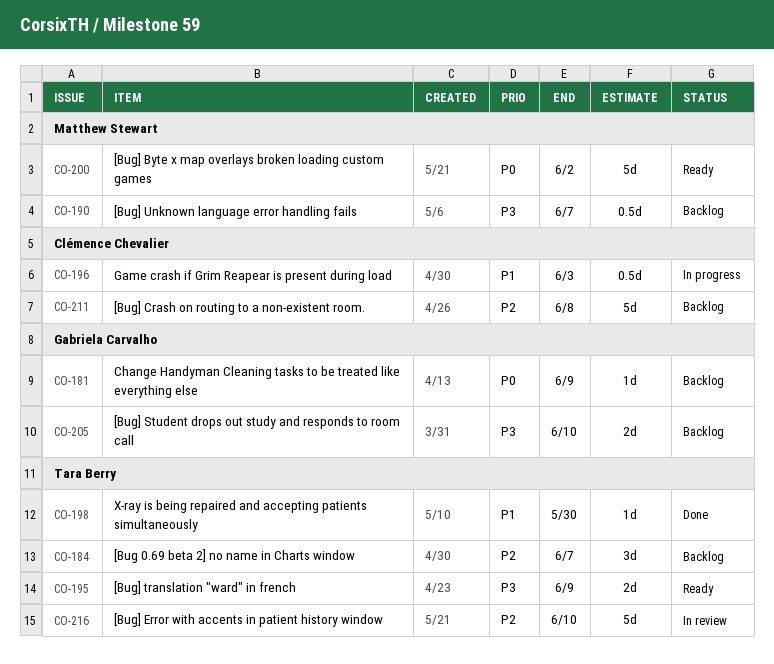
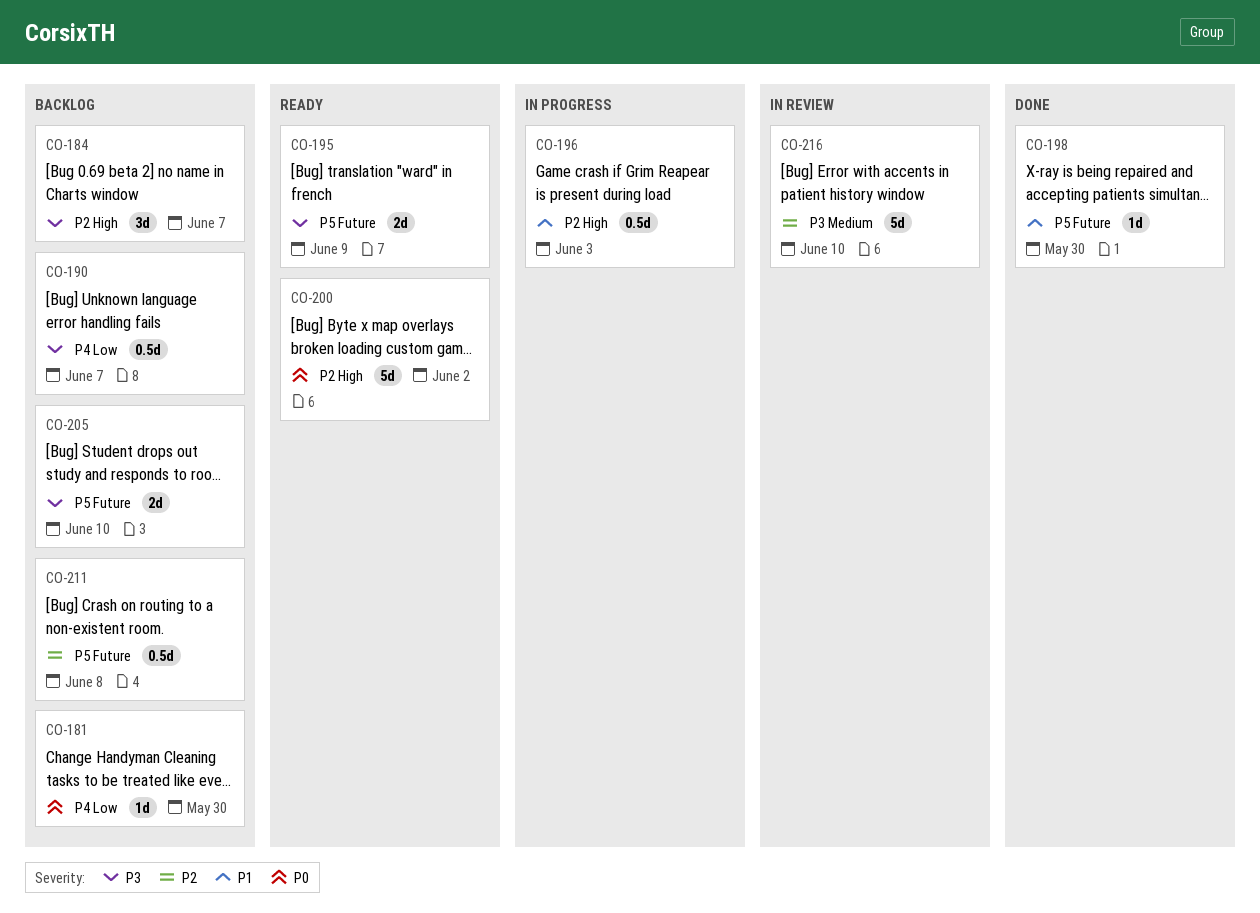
CO-181, due: Jun 9 -> May 30
CO-184, priority: P2 -> P3
CO-211, estimate: 5d -> 0.5d

